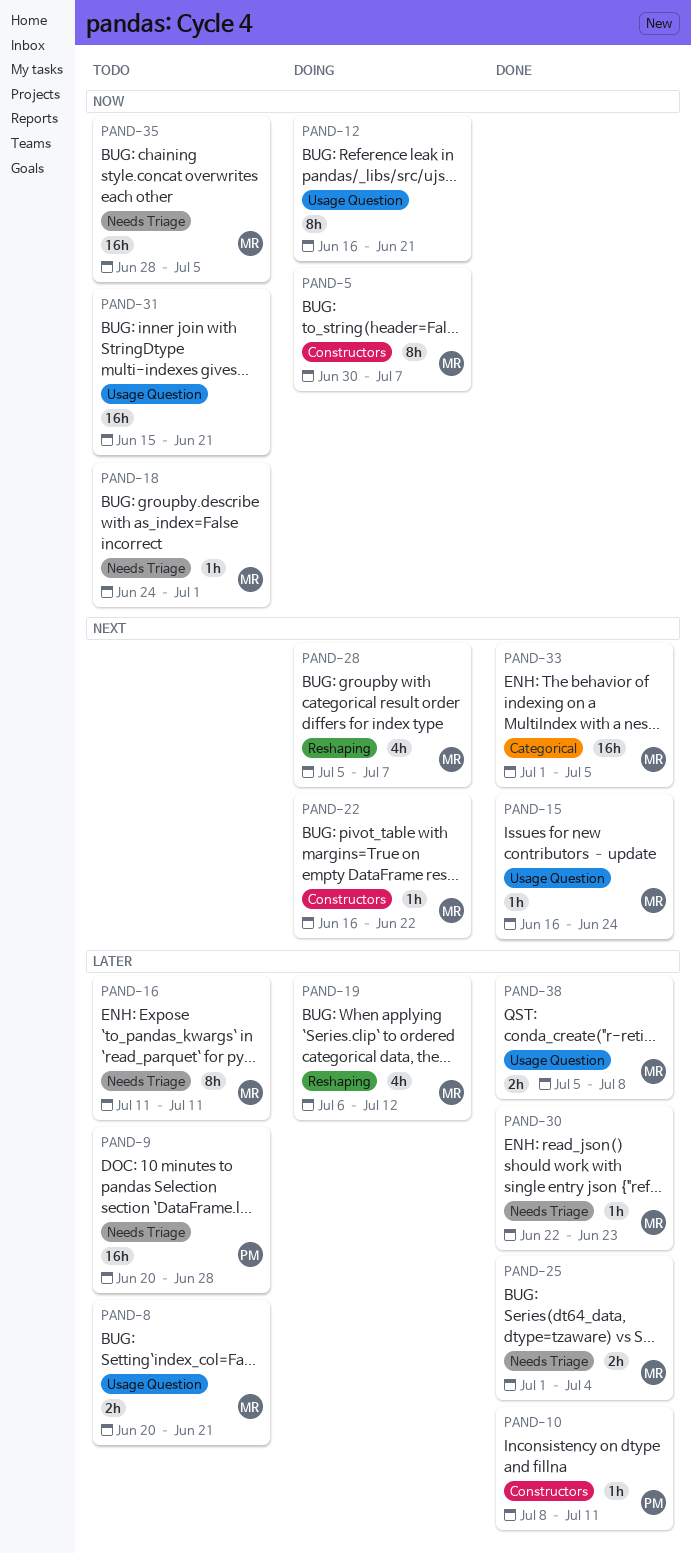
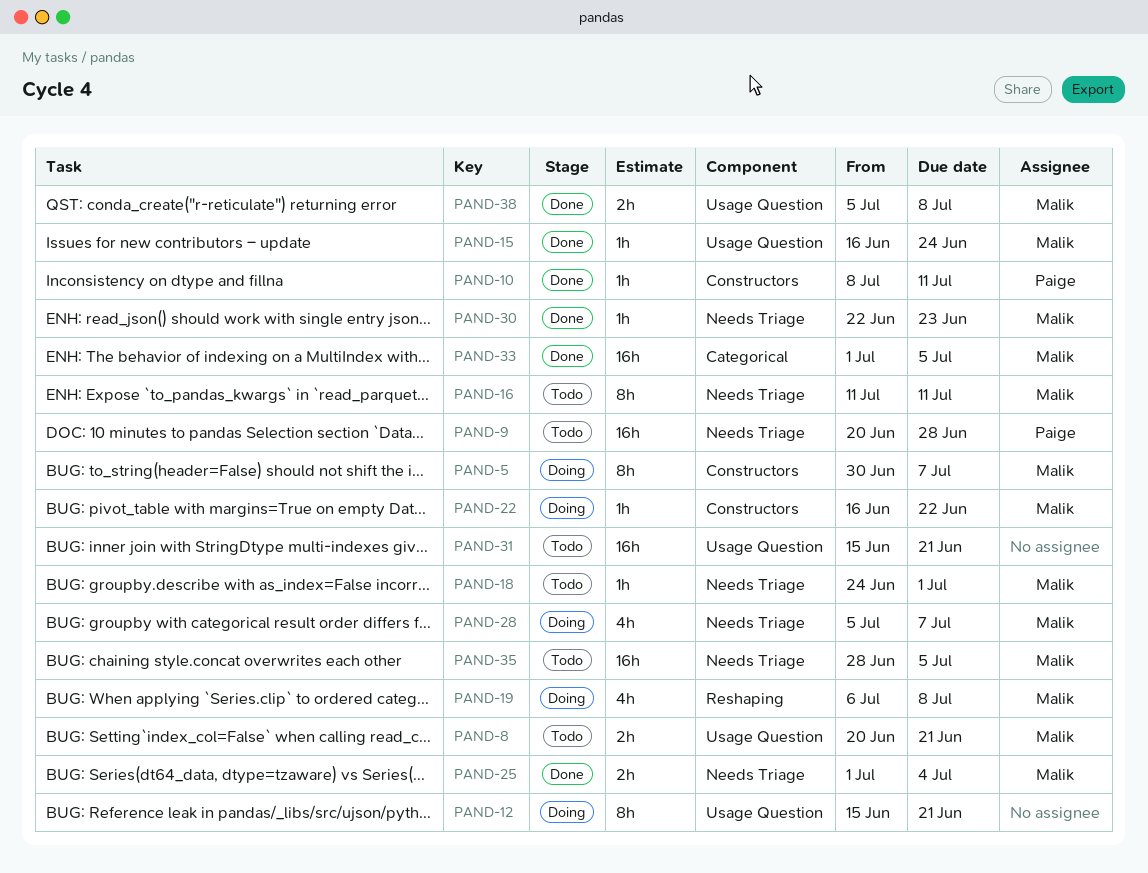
PAND-12, start: Jun 16 -> Jun 15
PAND-19, due: Jul 12 -> Jul 8
PAND-28, label: Reshaping -> Needs Triage

